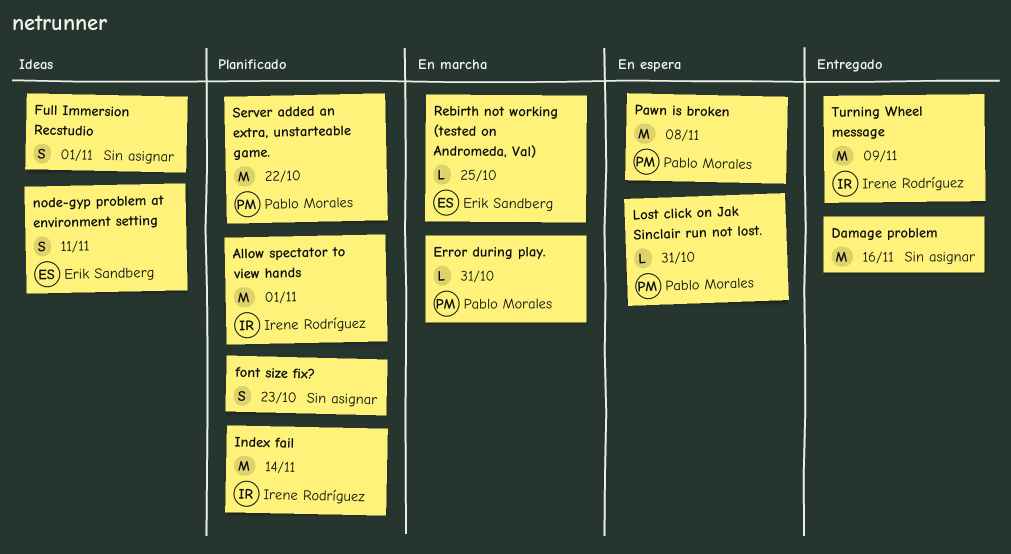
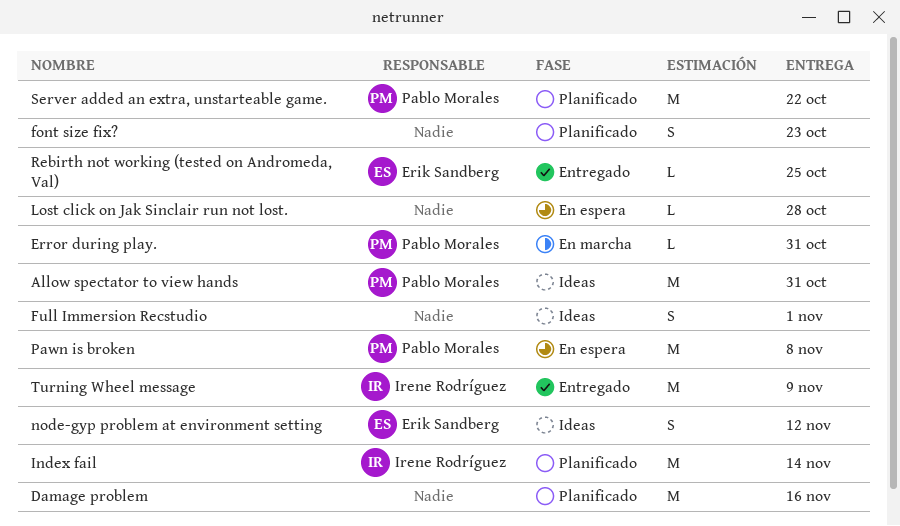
Allow spectator to view hands, status: Planificado -> Ideas
Allow spectator to view hands, owner: Irene Rodríguez -> Pablo Morales
Allow spectator to view hands, due: Nov 1 -> Oct 31
Damage problem, status: Entregado -> Planificado
Lost click on Jak Sinclair run not lost., owner: Pablo Morales -> none
Lost click on Jak Sinclair run not lost., due: Oct 31 -> Oct 28
node-gyp problem at environment setting, due: Nov 11 -> Nov 12
Rebirth not working (tested on Andromeda, Val), status: En marcha -> Entregado

